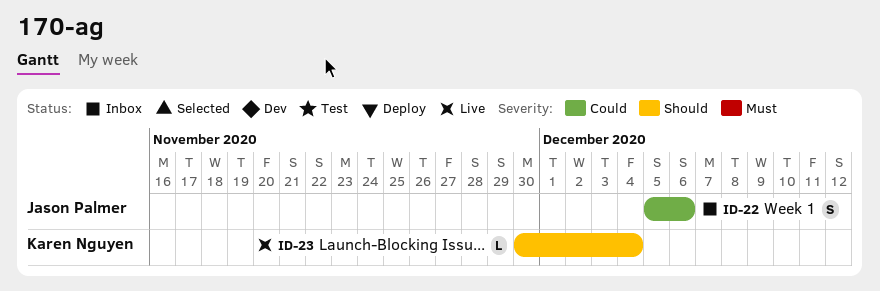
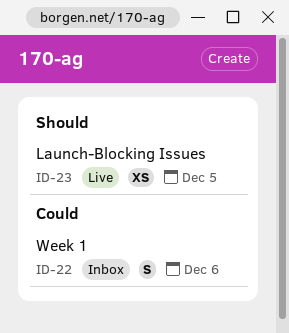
ID-23, estimate: L -> XS
ID-23, due: Dec 4 -> Dec 5

